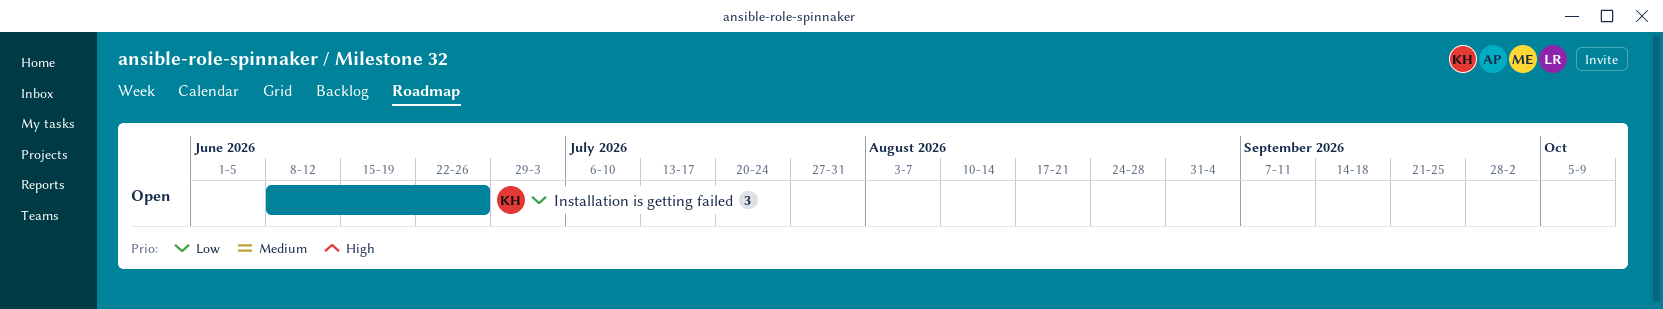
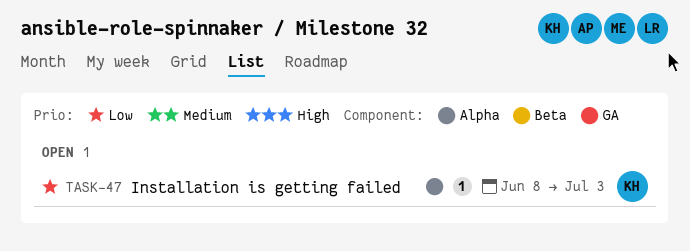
Installation is getting failed, estimate: 3 -> 1
Installation is getting failed, due: Jun 26 -> Jul 3

